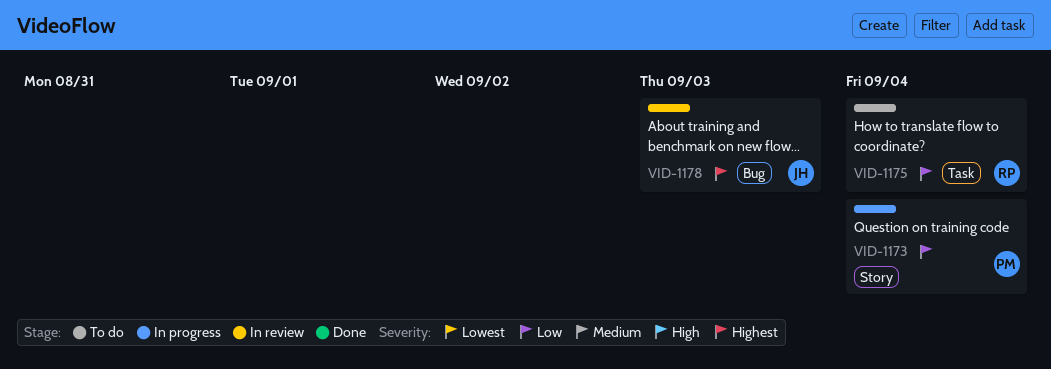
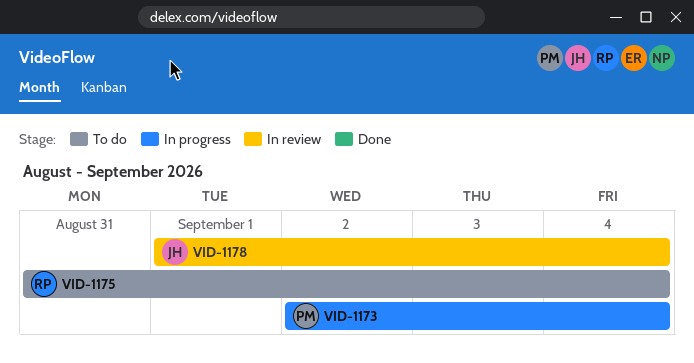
VID-1178, due: Sep 3 -> Sep 4

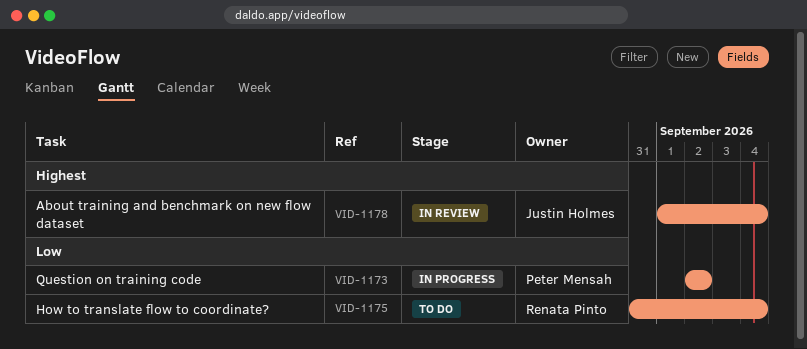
VID-1173, due: Sep 4 -> Sep 2

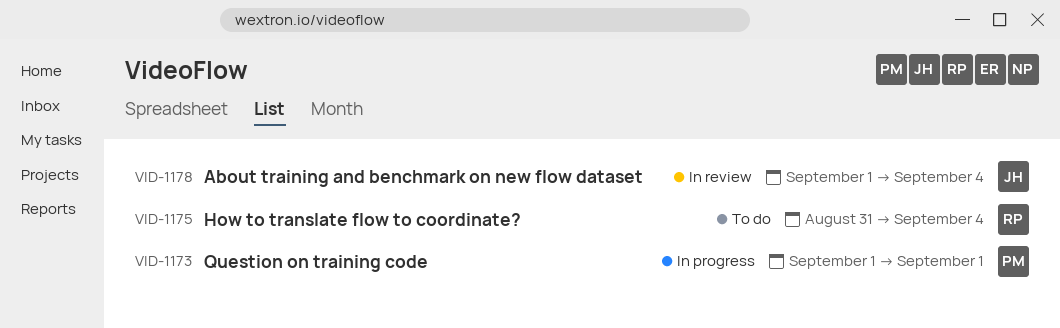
VID-1173, start: Sep 2 -> Sep 1
VID-1173, due: Sep 2 -> Sep 1

